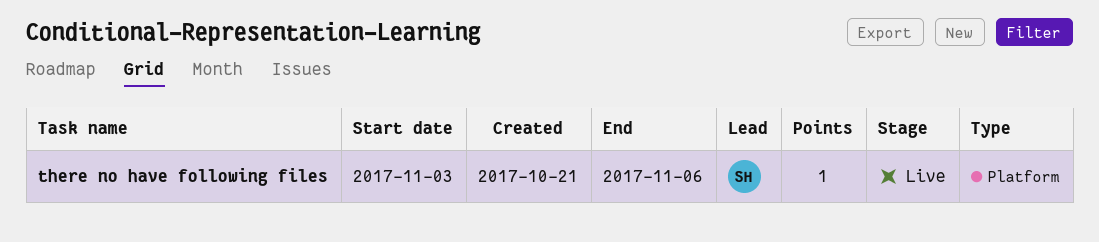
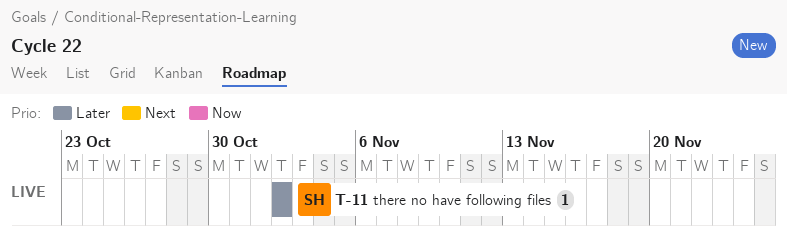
there no have following files, start: Nov 3 -> Nov 2
there no have following files, due: Nov 6 -> Nov 2

